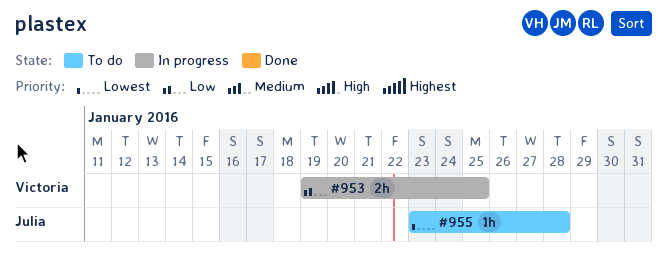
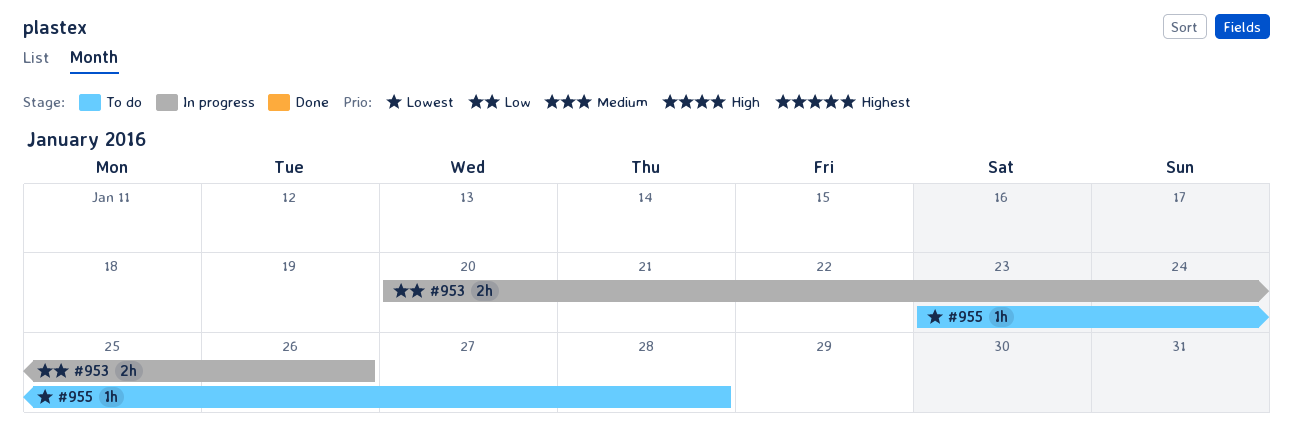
#953, start: Jan 19 -> Jan 20
#953, due: Jan 25 -> Jan 26

